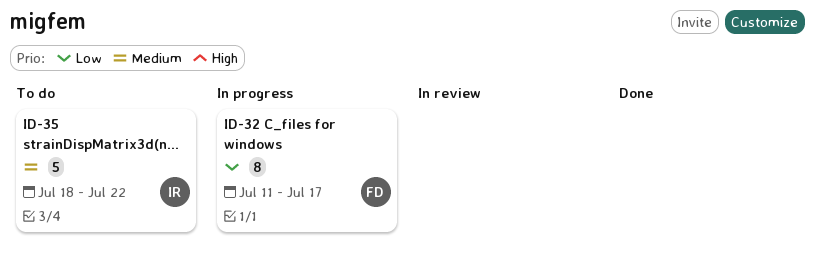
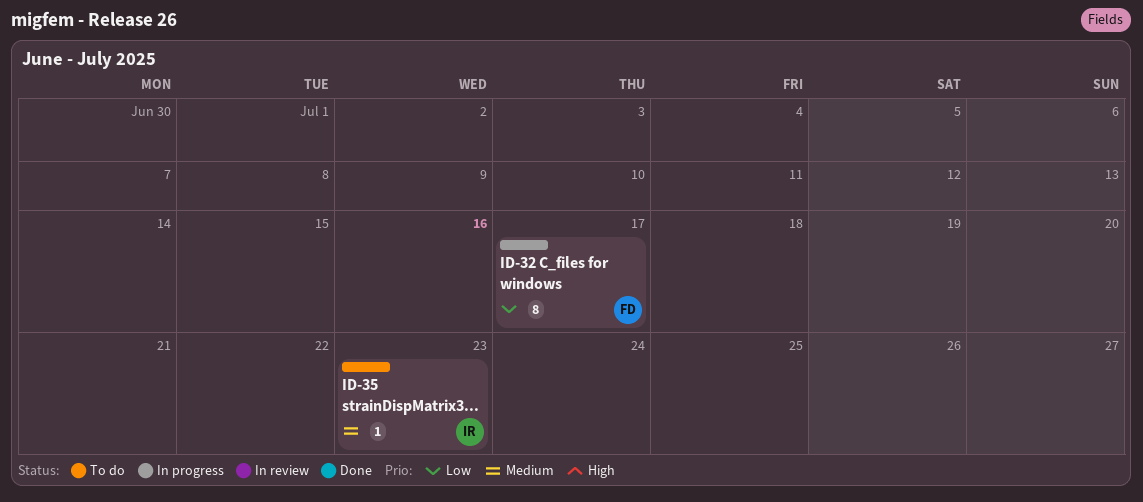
ID-35, estimate: 5 -> 1
ID-35, due: Jul 22 -> Jul 23

